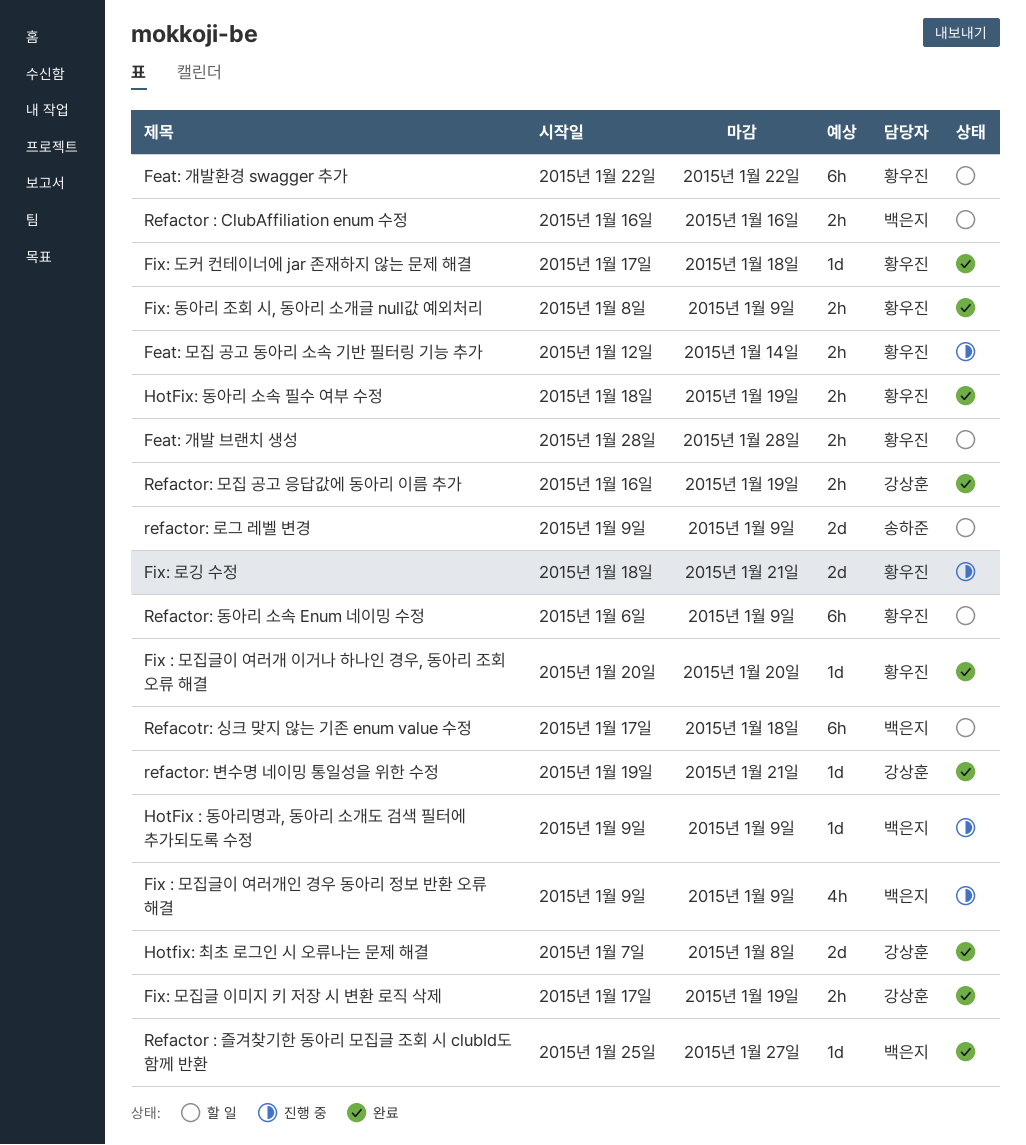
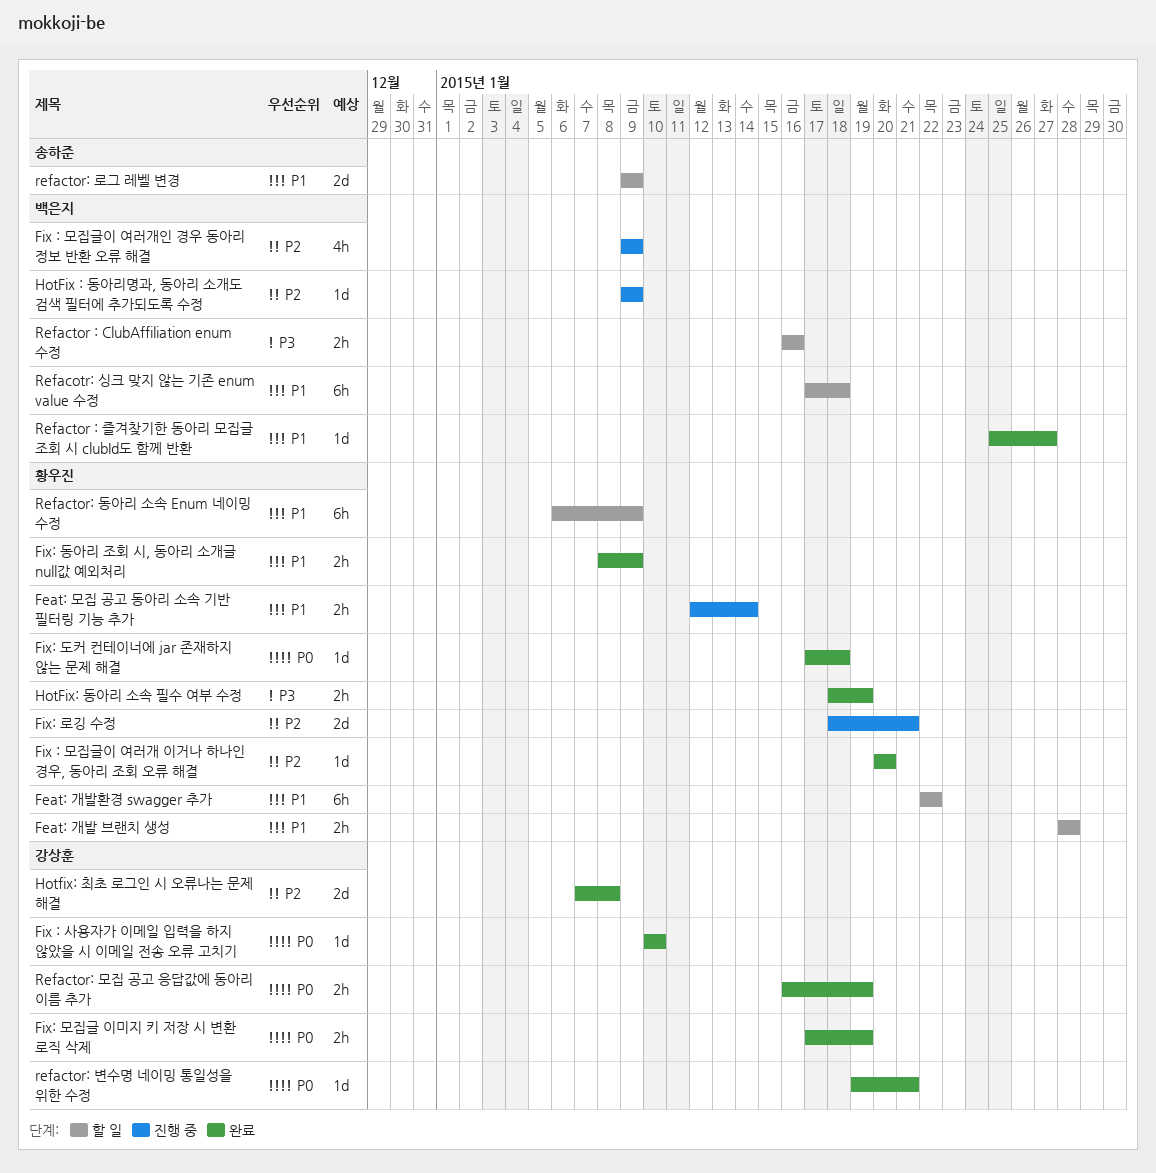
Fix : 사용자가 이메일 입력을 하지 않았을 시 이메일 전송 오류 고치기: none -> present

